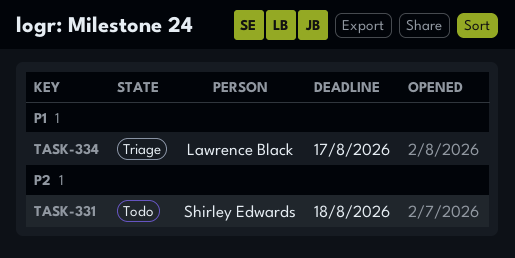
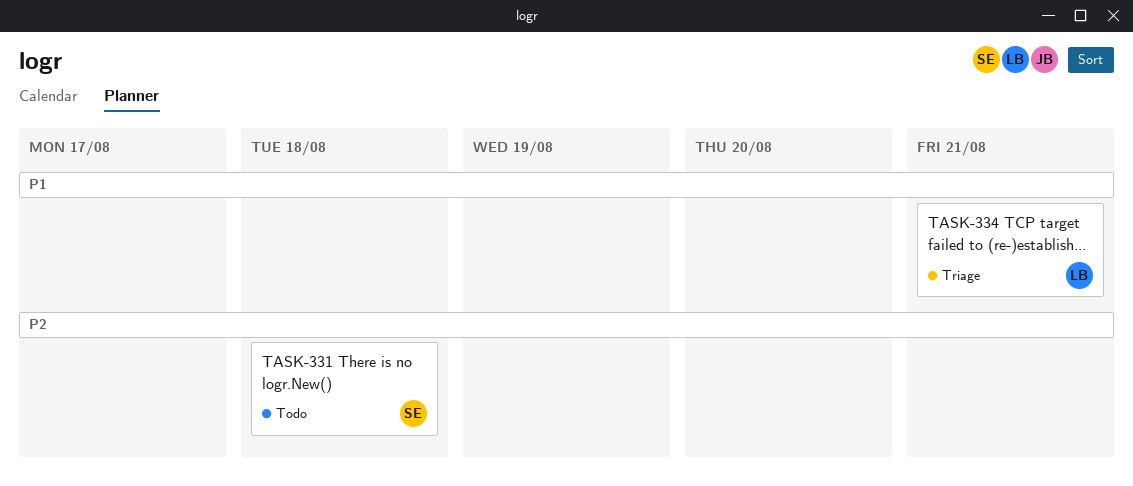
TASK-334, due: Aug 17 -> Aug 21

